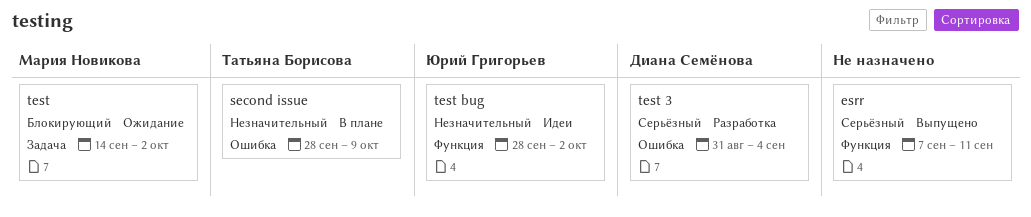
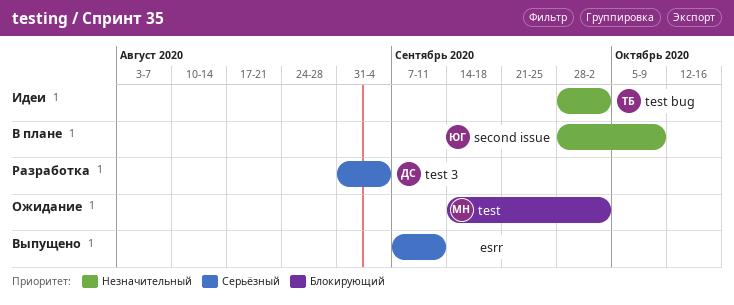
second issue, owner: Татьяна Борисова -> Юрий Григорьев
test bug, owner: Юрий Григорьев -> Татьяна Борисова

